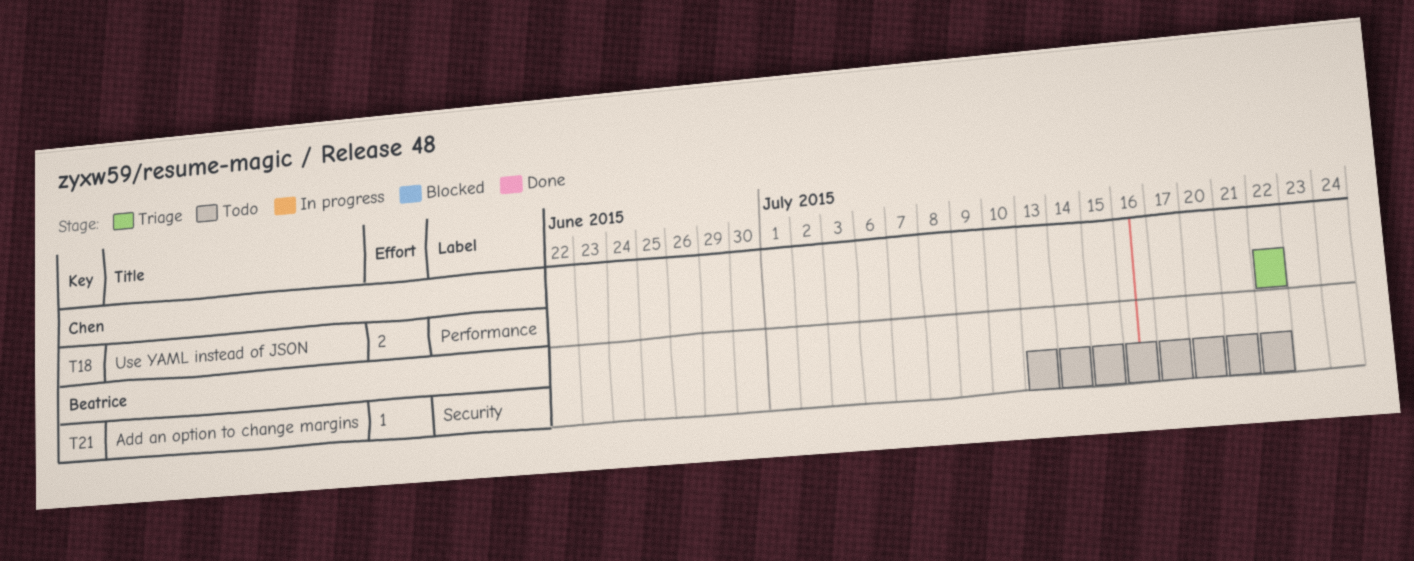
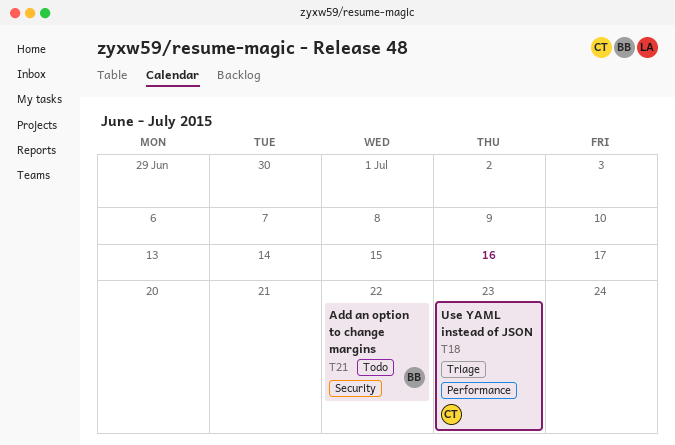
T18, due: Jul 22 -> Jul 23

